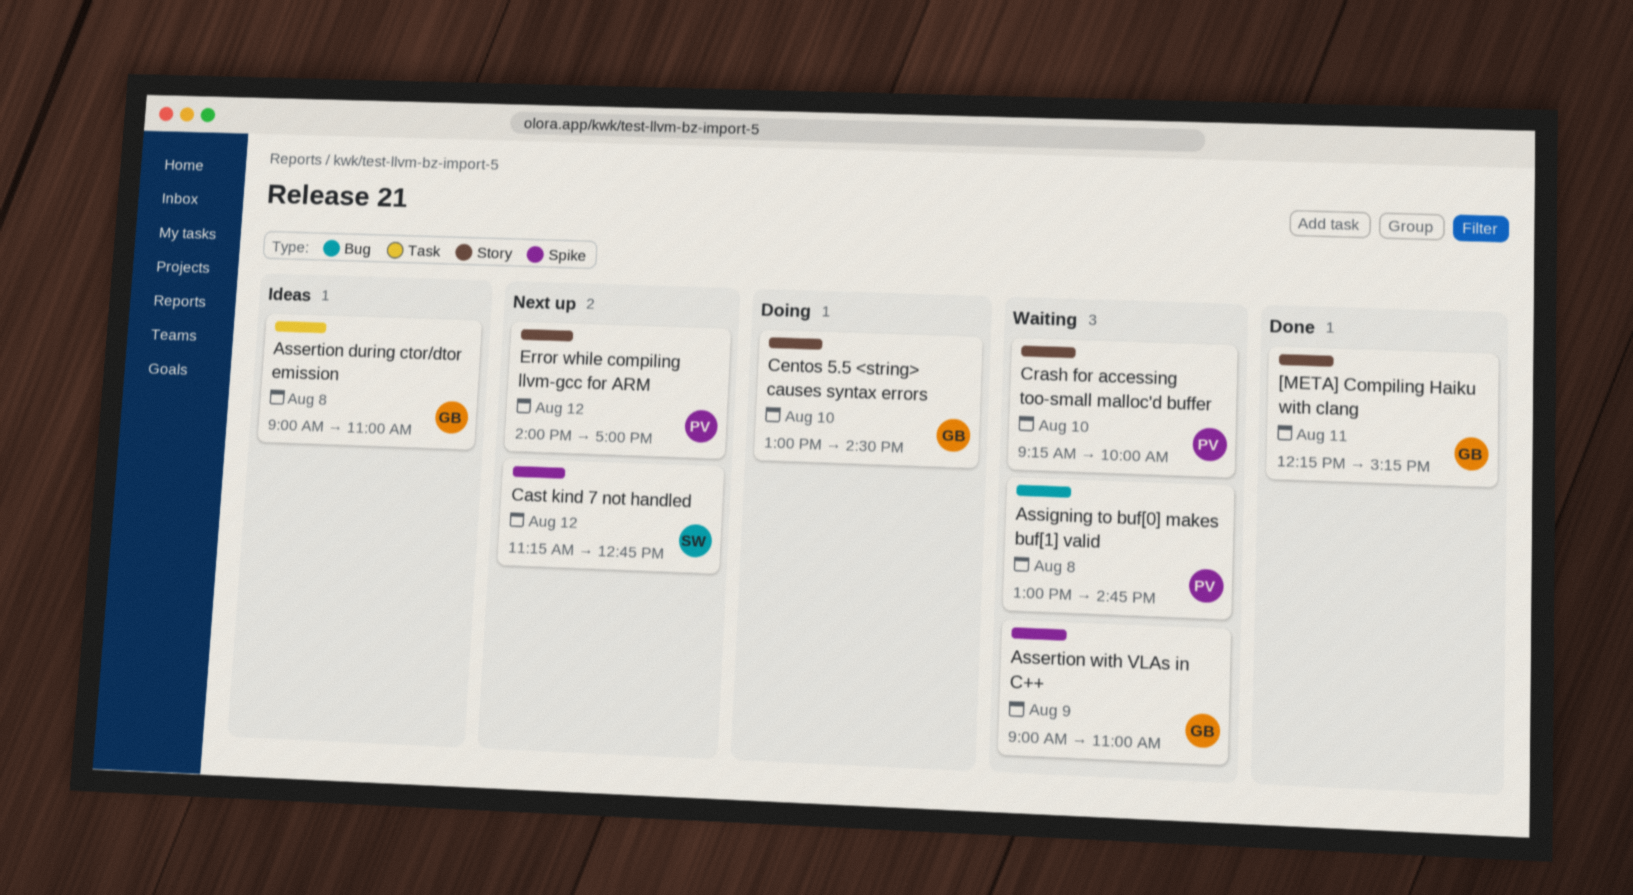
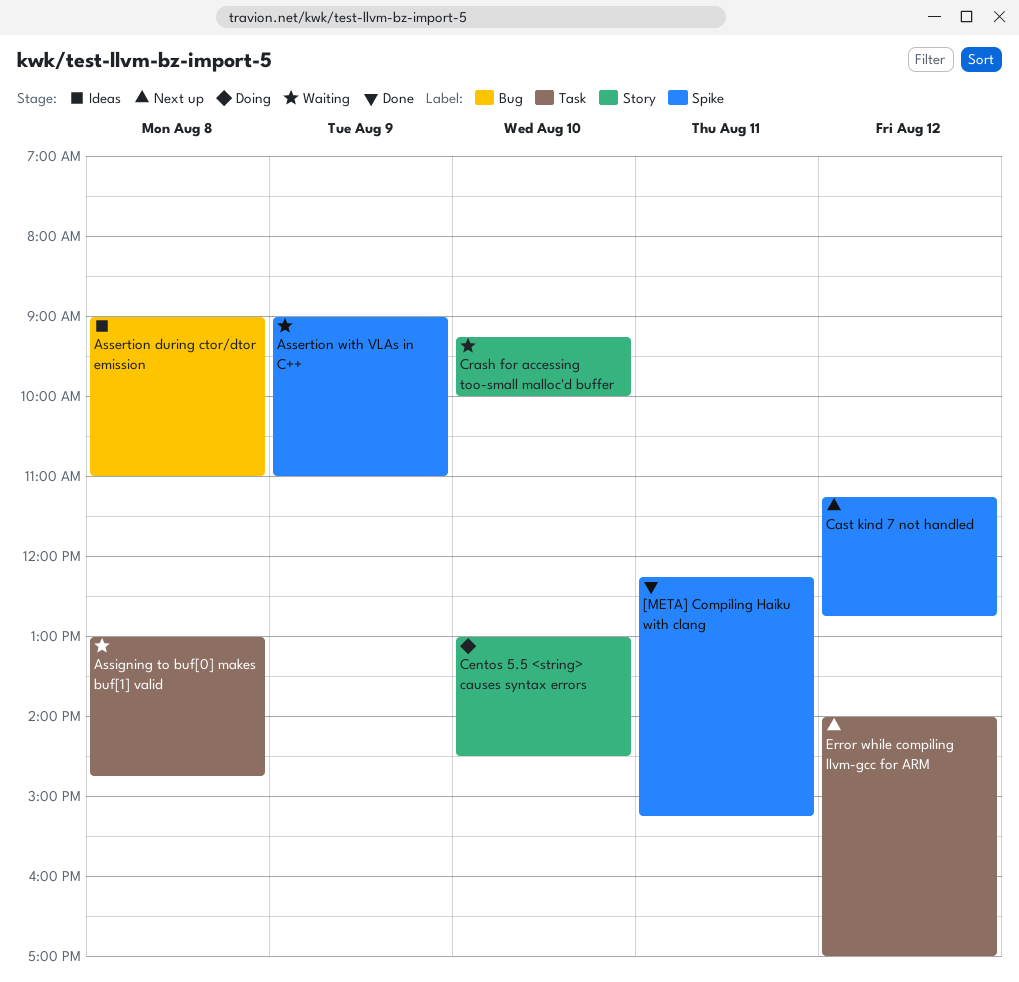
[META] Compiling Haiku with clang, label: Story -> Spike
Assertion during ctor/dtor emission, label: Task -> Bug
Assigning to buf[0] makes buf[1] valid, label: Bug -> Task
Error while compiling llvm-gcc for ARM, label: Story -> Task

